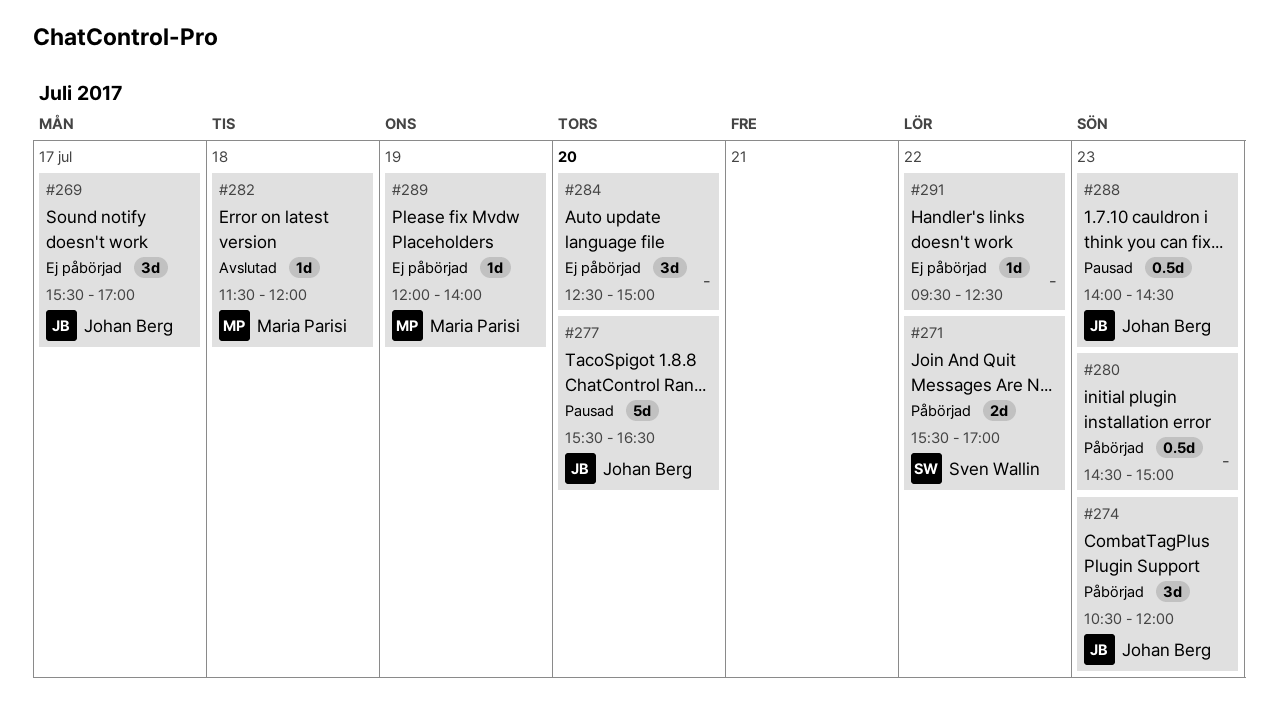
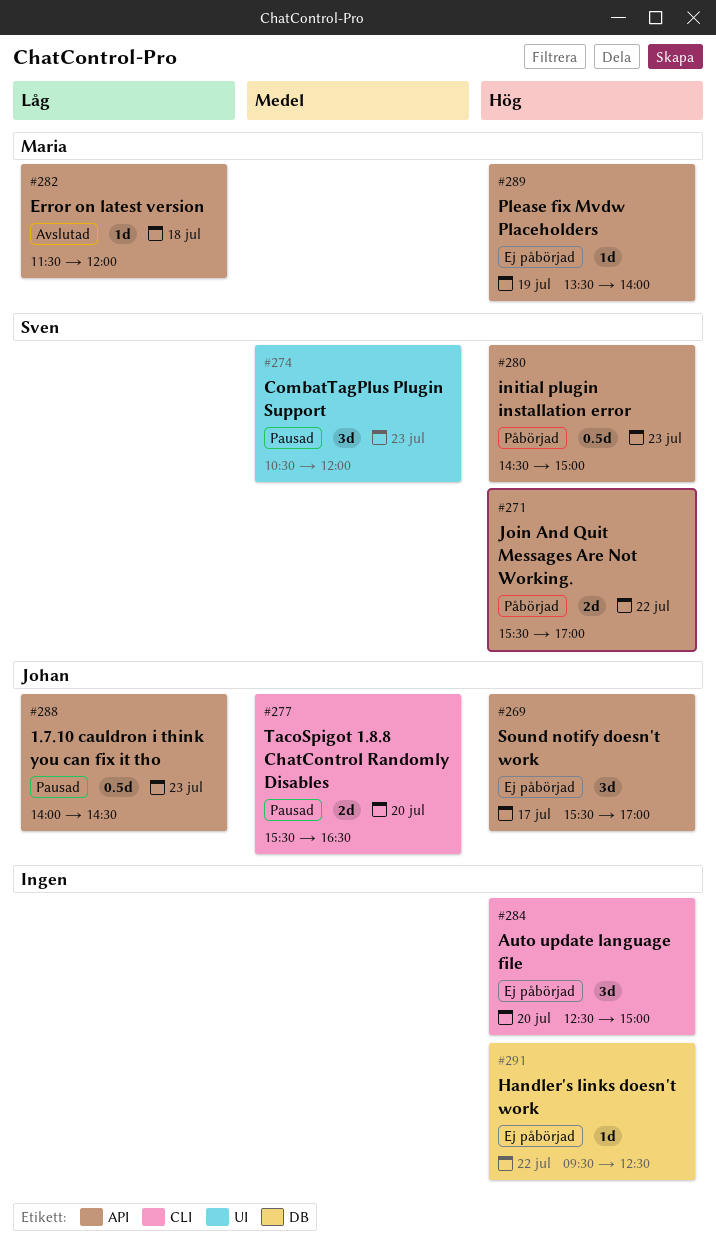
#274, status: Påbörjad -> Pausad
#274, owner: Johan Berg -> Sven Wallin
#277, estimate: 5d -> 2d
#280, owner: none -> Sven Wallin
#289, begins: 12:00 -> 13:30

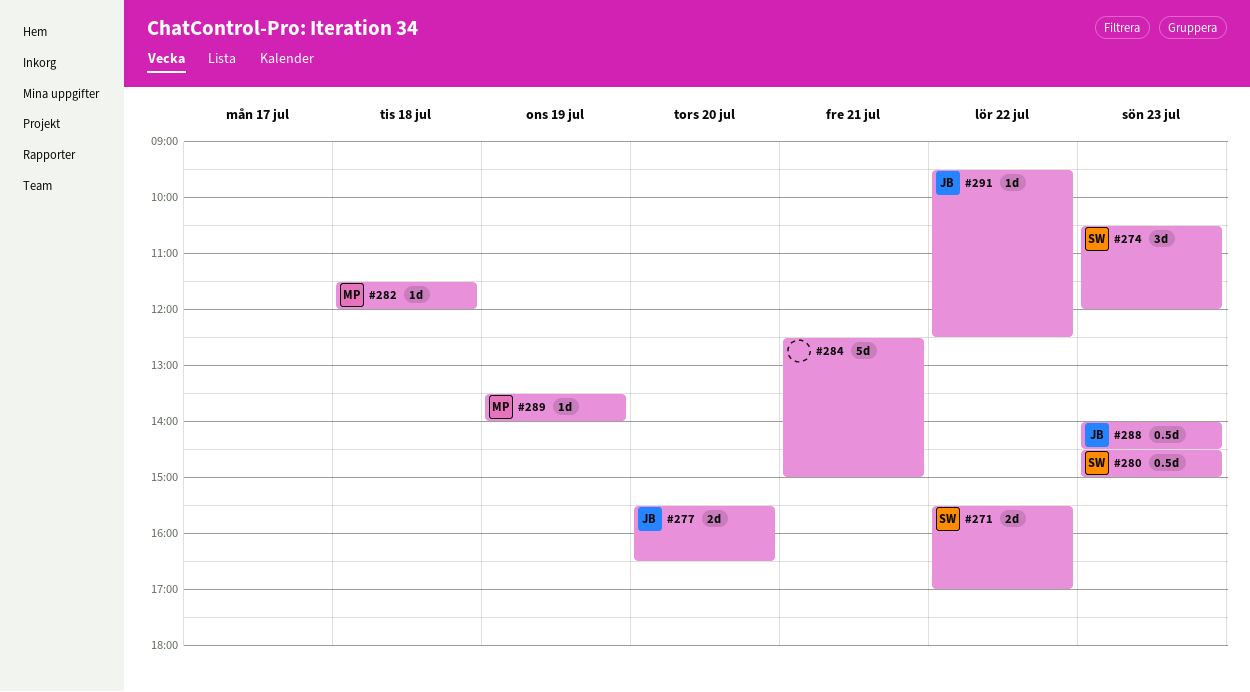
#269: present -> none
#284, estimate: 3d -> 5d
#284, day: Jul 20 -> Jul 21
#291, owner: none -> Johan

